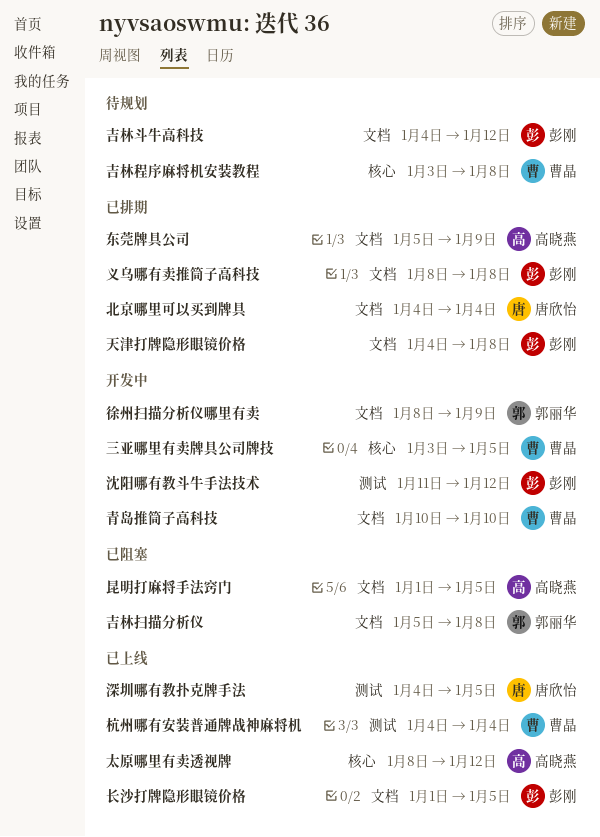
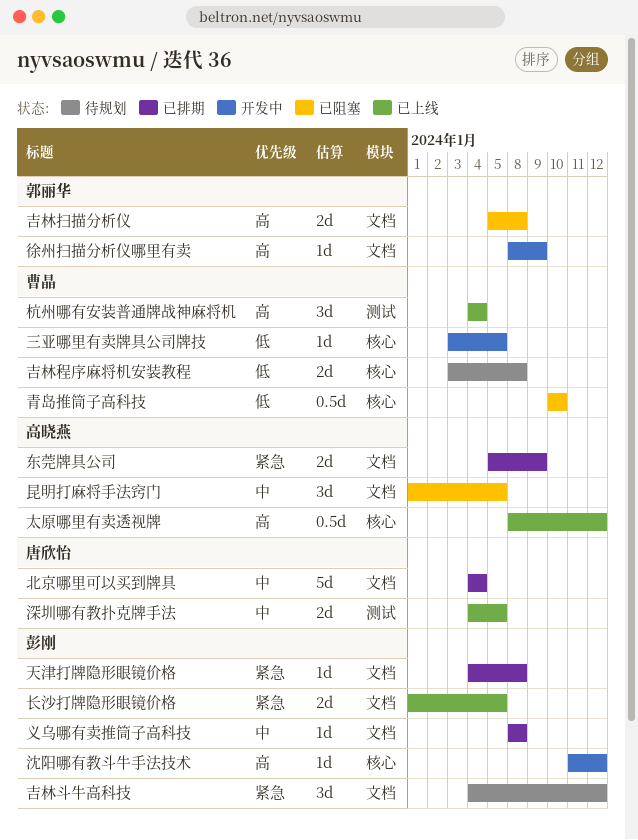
沈阳哪有教斗牛手法技术, label: 测试 -> 核心
青岛推筒子高科技, status: 开发中 -> 已阻塞
青岛推筒子高科技, label: 文档 -> 核心

